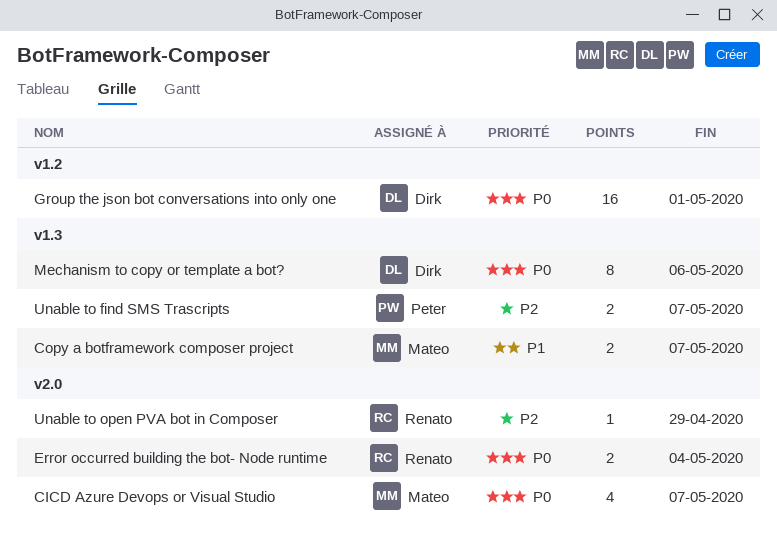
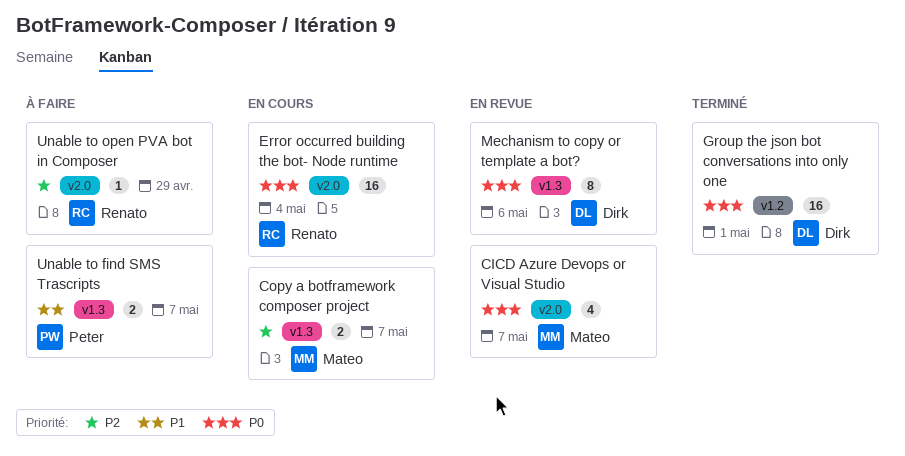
Copy a botframework composer project, priority: P1 -> P2
Error occurred building the bot- Node runtime, estimate: 2 -> 16
Unable to find SMS Trascripts, priority: P2 -> P1

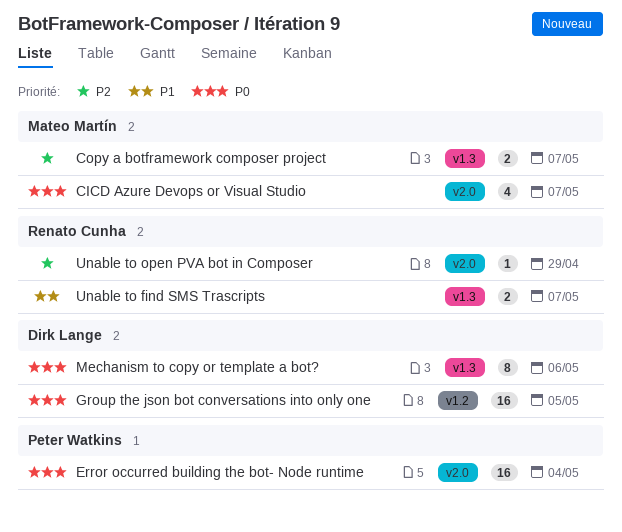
Error occurred building the bot- Node runtime, owner: Renato Cunha -> Peter Watkins
Group the json bot conversations into only one, due: May 1 -> May 5
Unable to find SMS Trascripts, owner: Peter Watkins -> Renato Cunha

